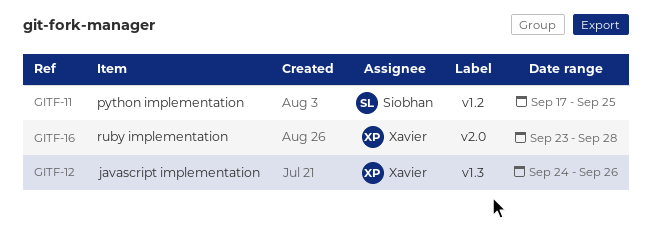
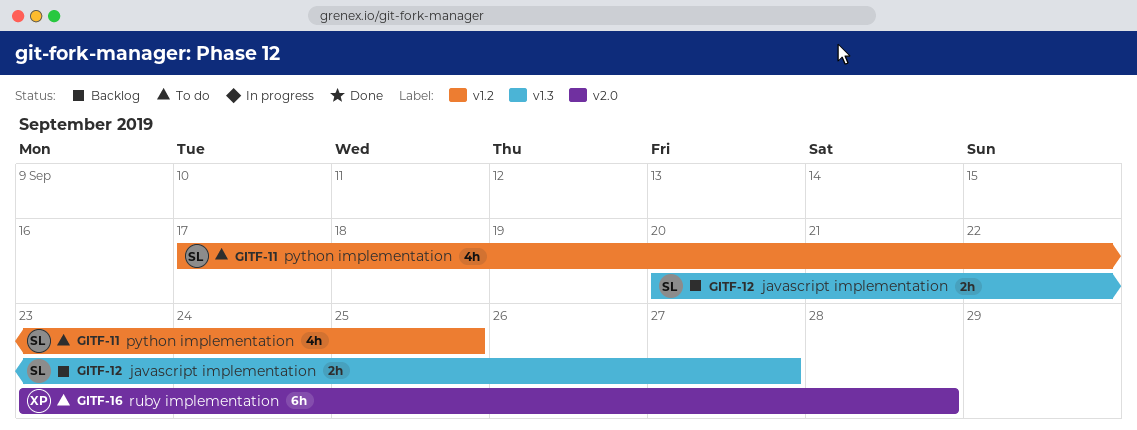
GITF-12, owner: Xavier -> Siobhan
GITF-12, start: Sep 24 -> Sep 20
GITF-12, due: Sep 26 -> Sep 27

